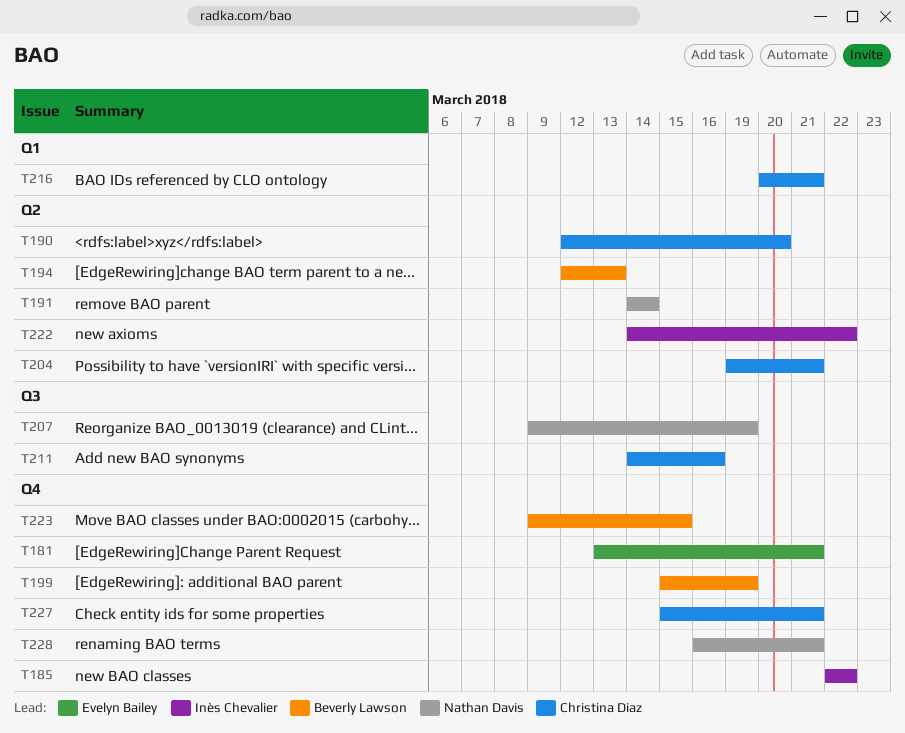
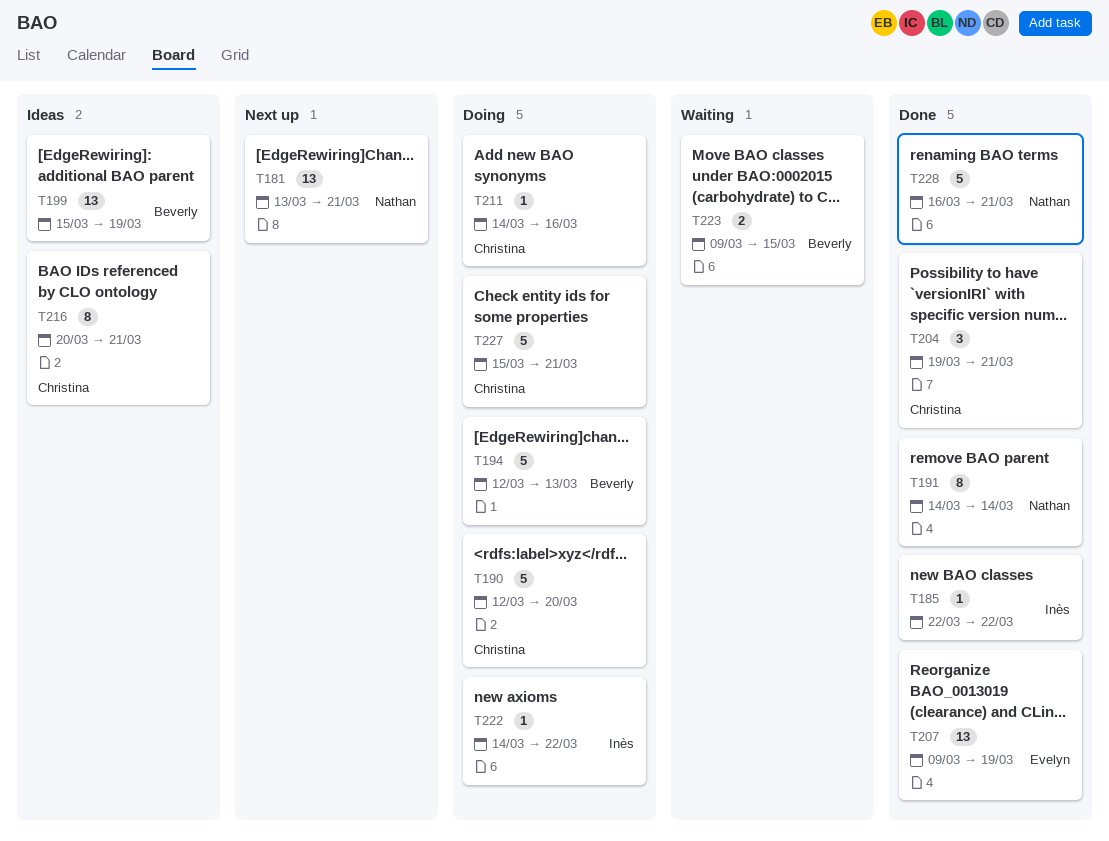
T181, owner: Evelyn Bailey -> Nathan Davis
T207, owner: Nathan Davis -> Evelyn Bailey

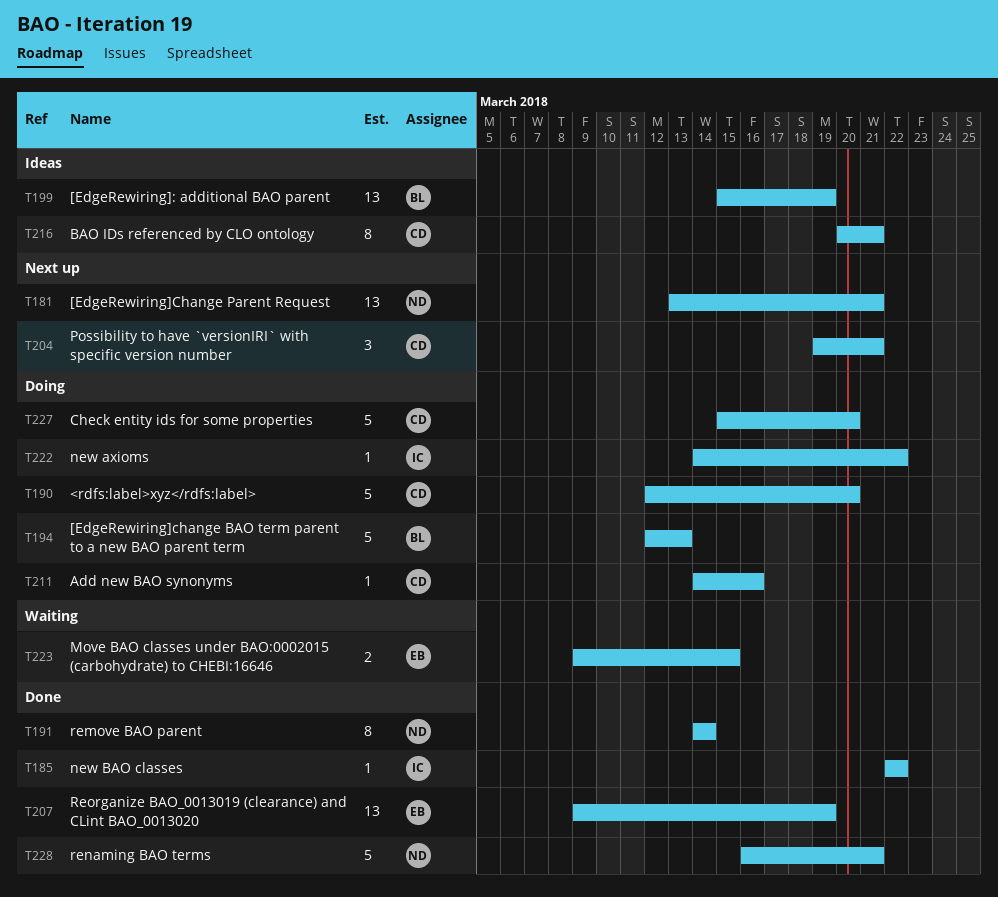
T204, status: Done -> Next up
T223, owner: Beverly -> Evelyn
T227, due: Mar 21 -> Mar 20

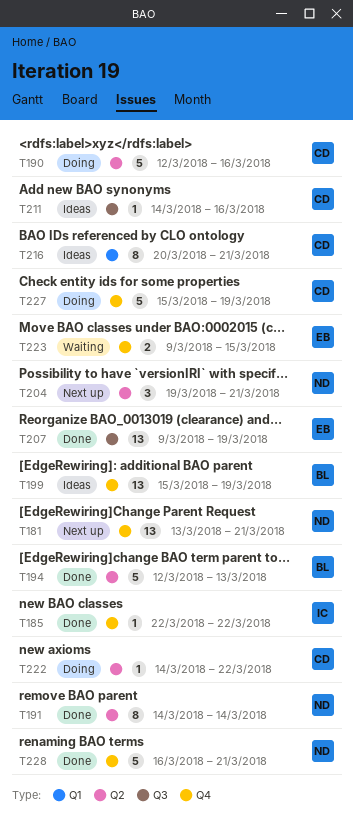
T190, due: Mar 20 -> Mar 16
T194, status: Doing -> Done
T204, owner: CD -> ND
T211, status: Doing -> Ideas
T222, owner: IC -> CD
T227, due: Mar 20 -> Mar 19

